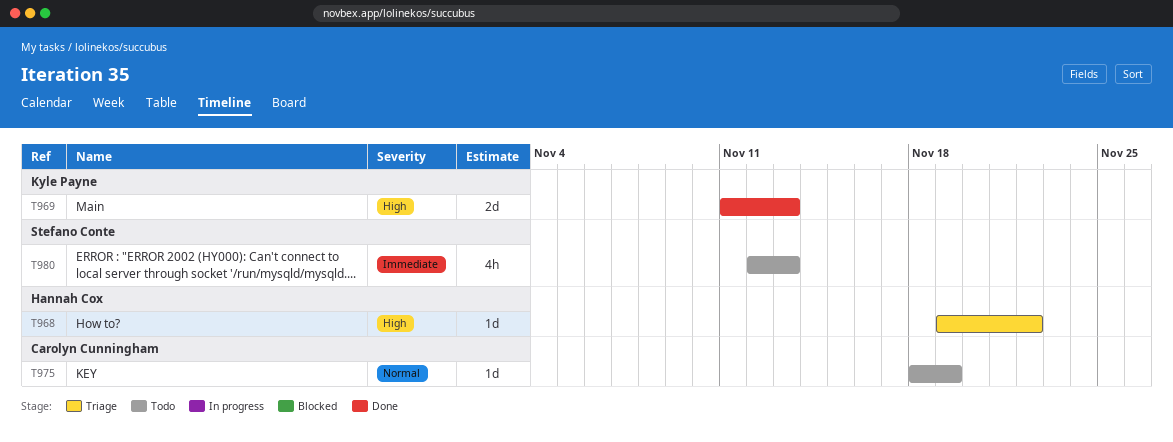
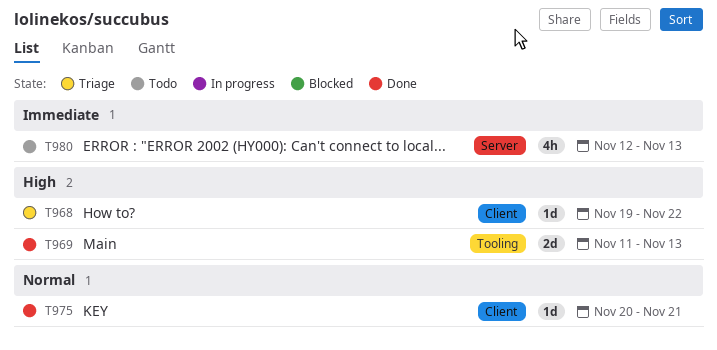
T975, status: Todo -> Done
T975, start: Nov 18 -> Nov 20
T975, due: Nov 19 -> Nov 21

